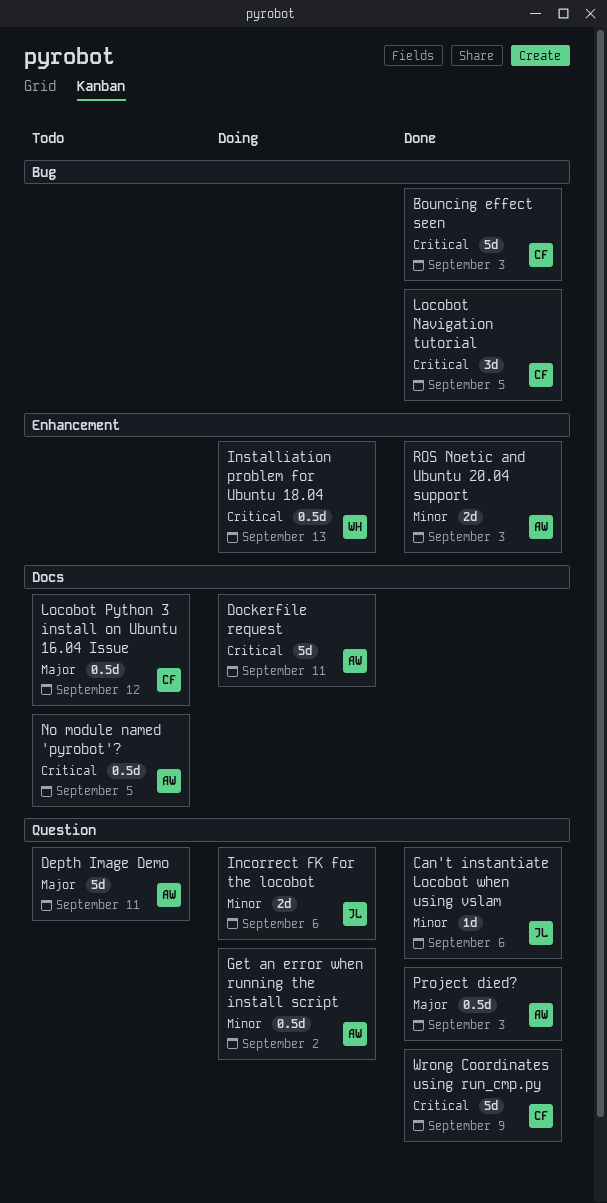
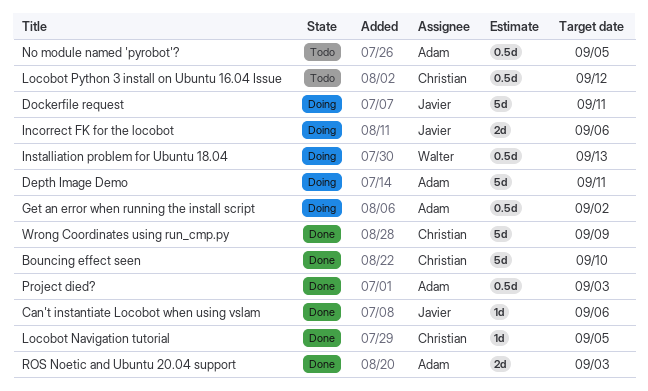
Bouncing effect seen, due: Sep 3 -> Sep 10
Depth Image Demo, status: Todo -> Doing
Dockerfile request, owner: Adam -> Javier
Locobot Navigation tutorial, estimate: 3d -> 1d

